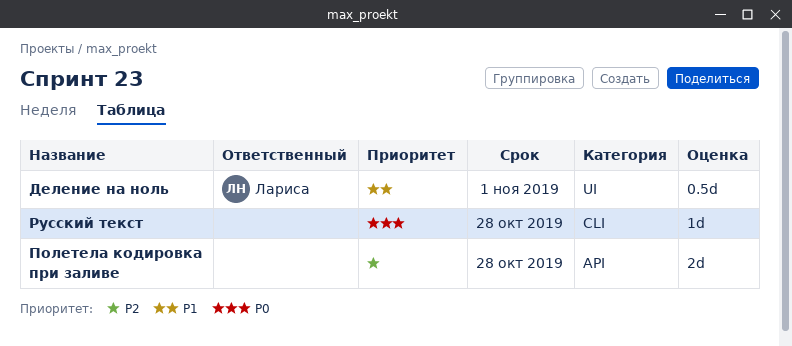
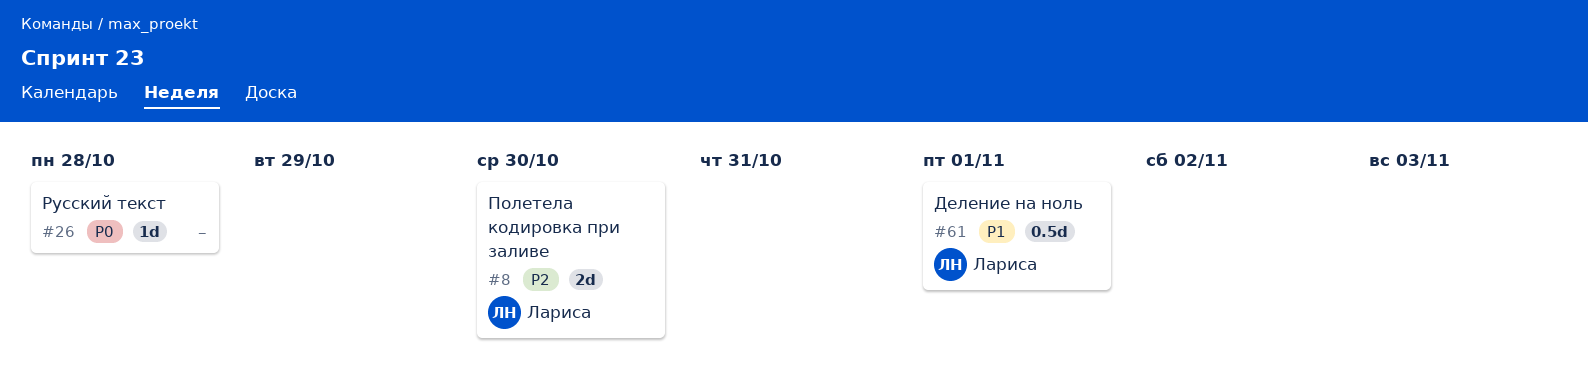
Полетела кодировка при заливе, owner: none -> Лариса
Полетела кодировка при заливе, due: Oct 28 -> Oct 30

